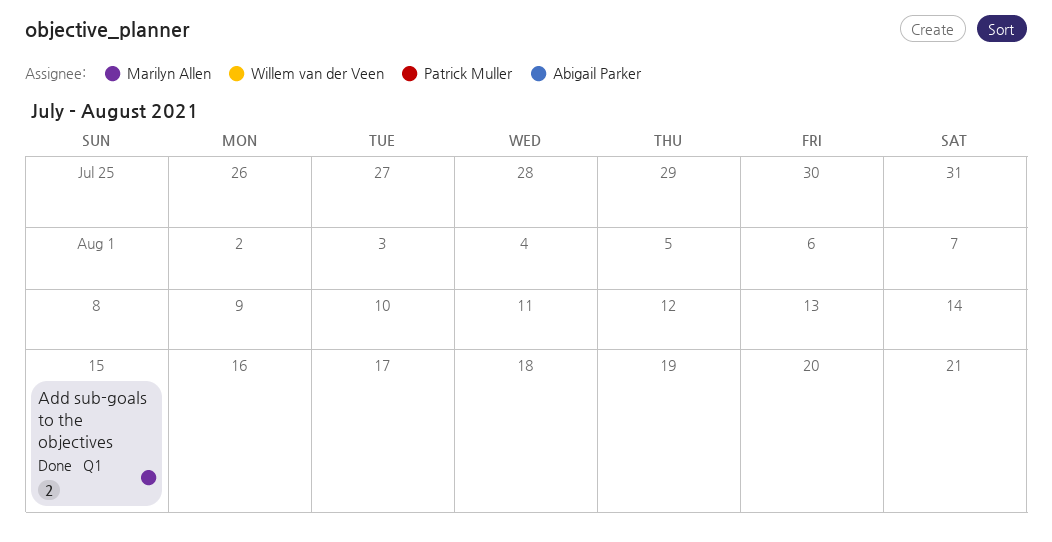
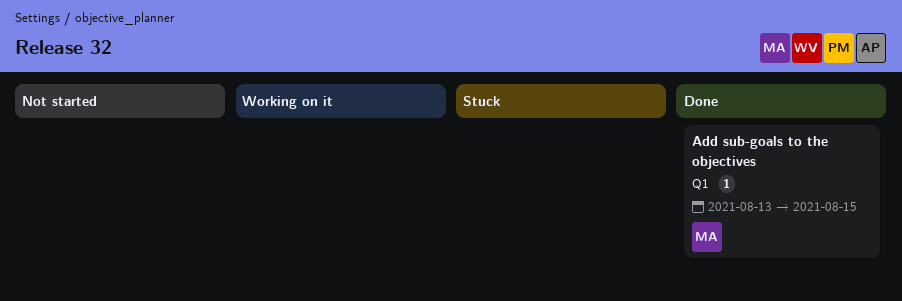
Add sub-goals to the objectives, estimate: 2 -> 1

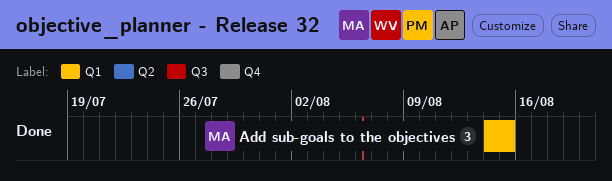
Add sub-goals to the objectives, estimate: 1 -> 3
Add sub-goals to the objectives, start: Aug 13 -> Aug 14

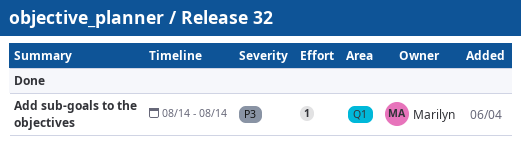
Add sub-goals to the objectives, estimate: 3 -> 1
Add sub-goals to the objectives, due: Aug 15 -> Aug 14

